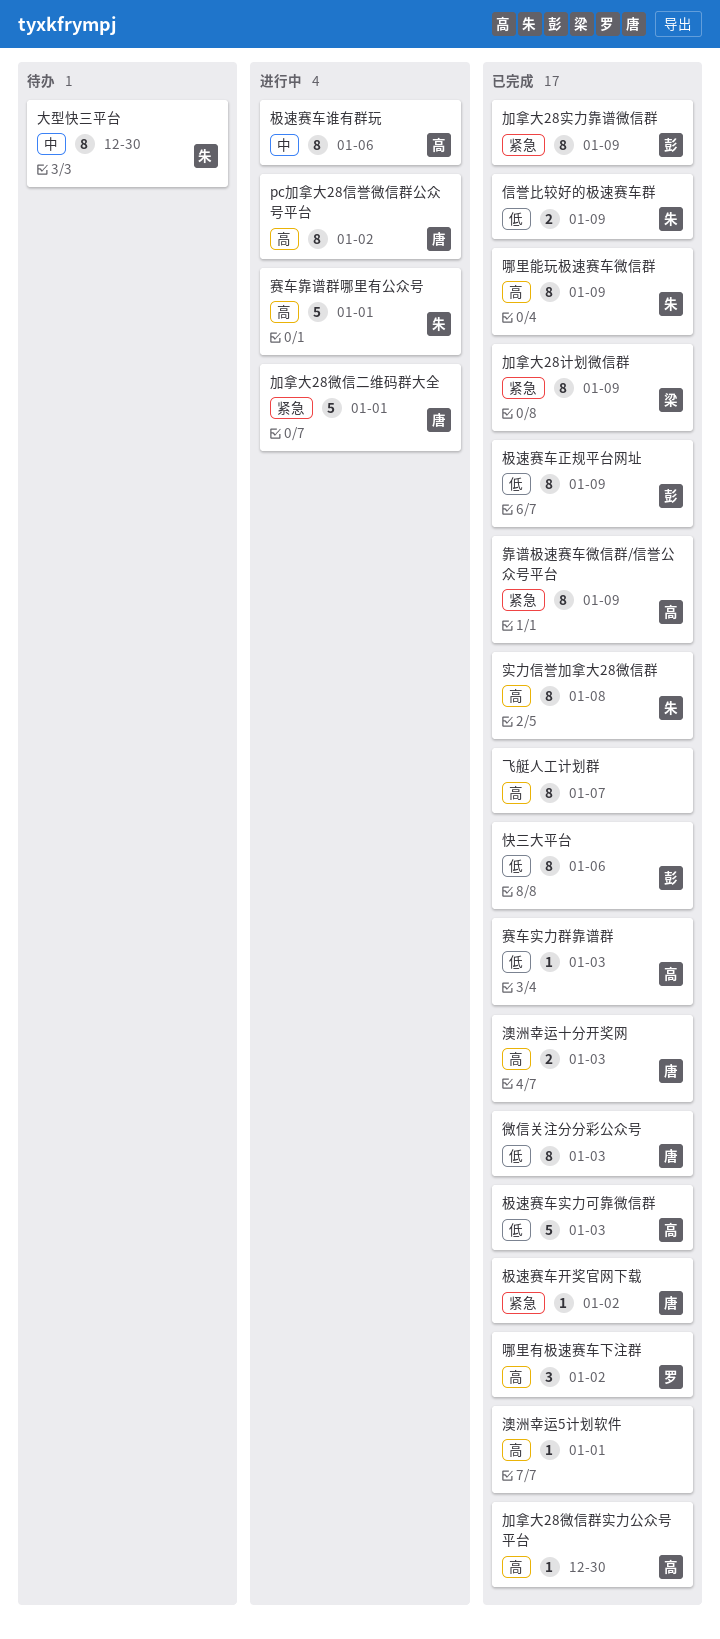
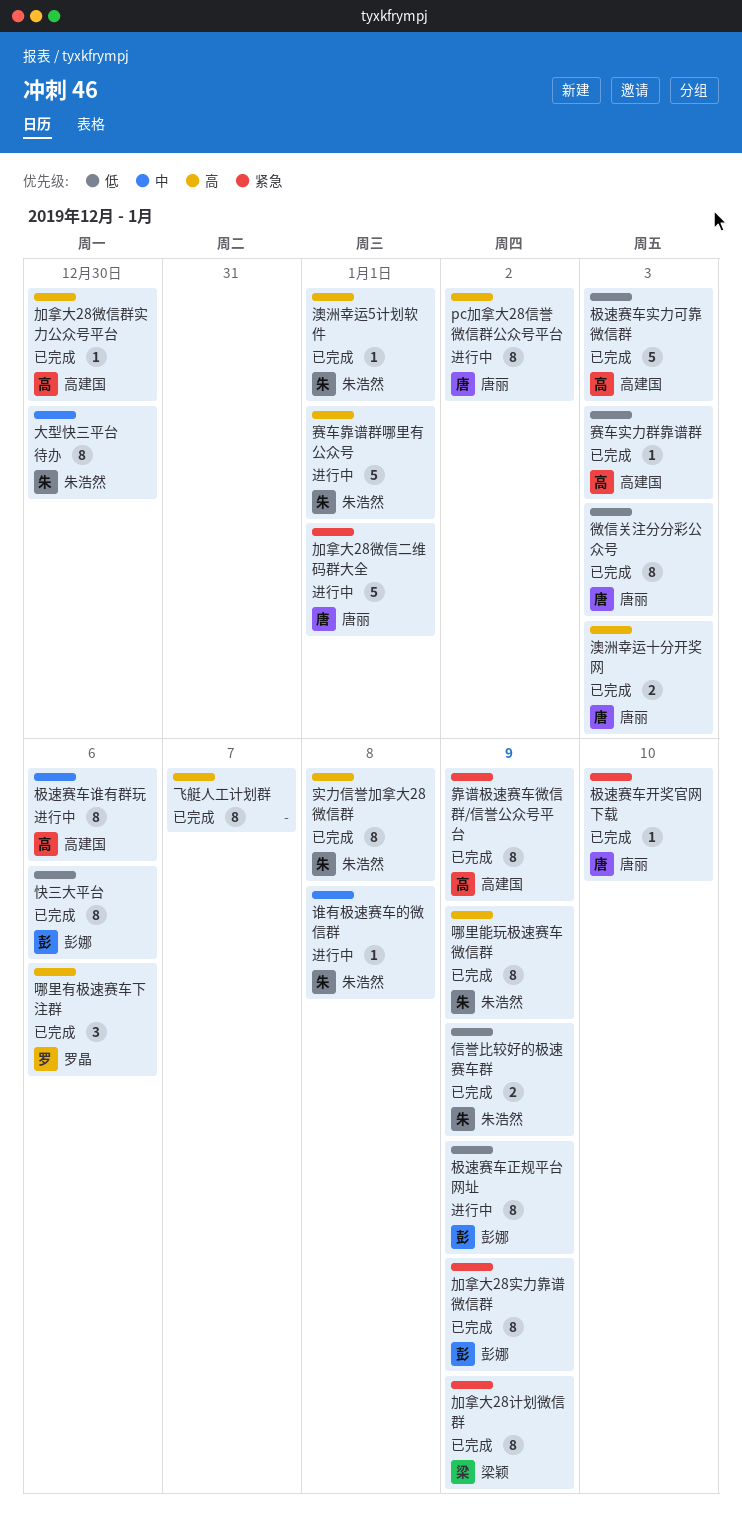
哪里有极速赛车下注群, due: Jan 2 -> Jan 6
极速赛车开奖官网下载, due: Jan 2 -> Jan 10
极速赛车正规平台网址, status: 已完成 -> 进行中
澳洲幸运5计划软件, owner: none -> 朱浩然
谁有极速赛车的微信群: none -> present

